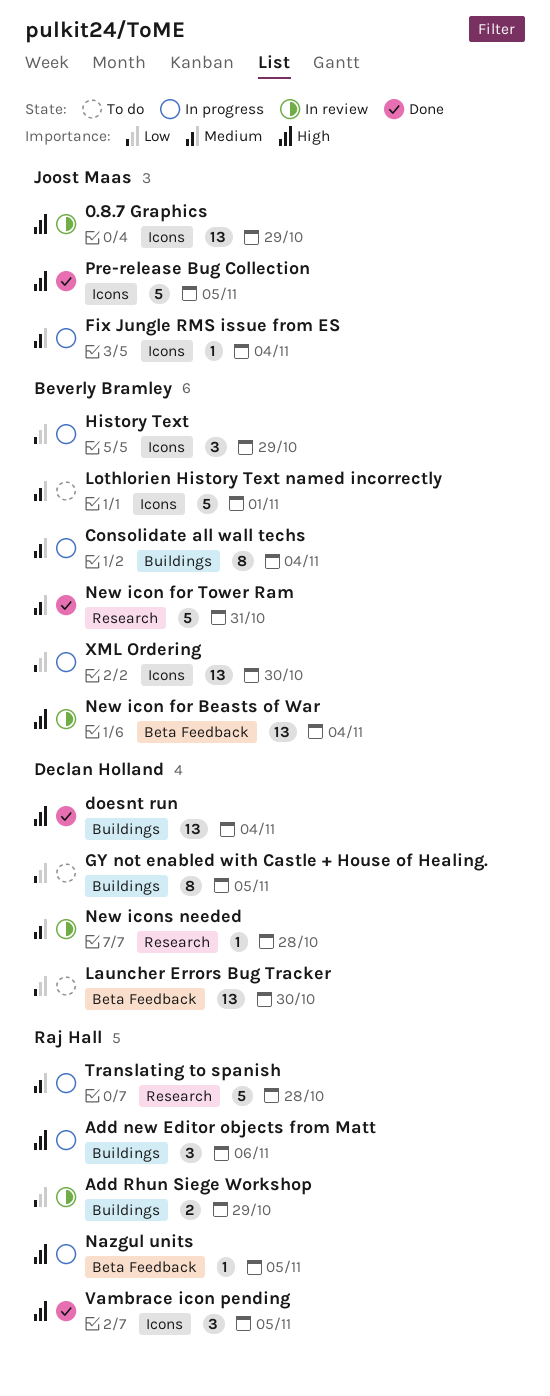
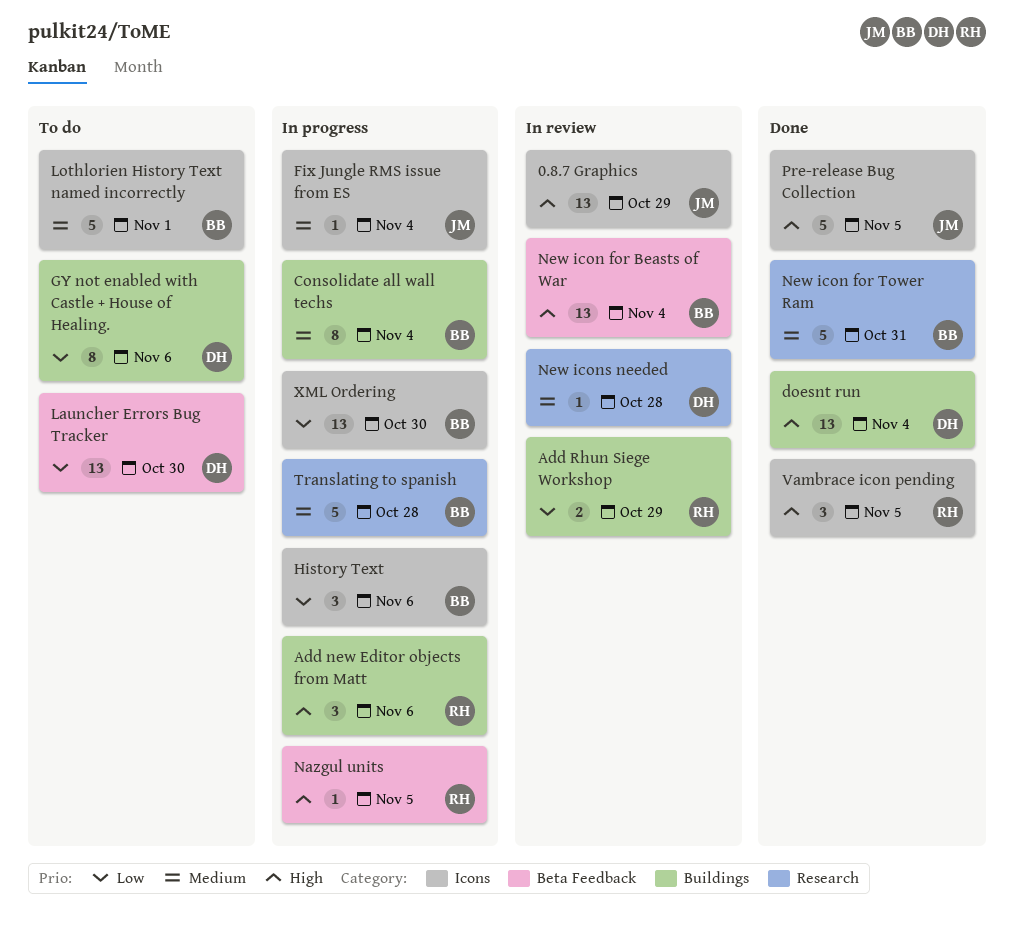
GY not enabled with Castle + House of Healing., due: Nov 5 -> Nov 6
History Text, due: Oct 29 -> Nov 6
Translating to spanish, owner: Raj Hall -> Beverly Bramley

